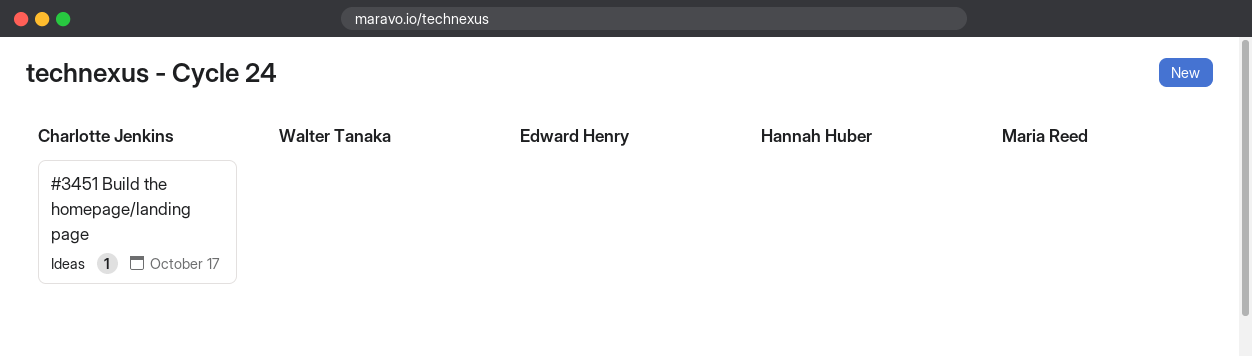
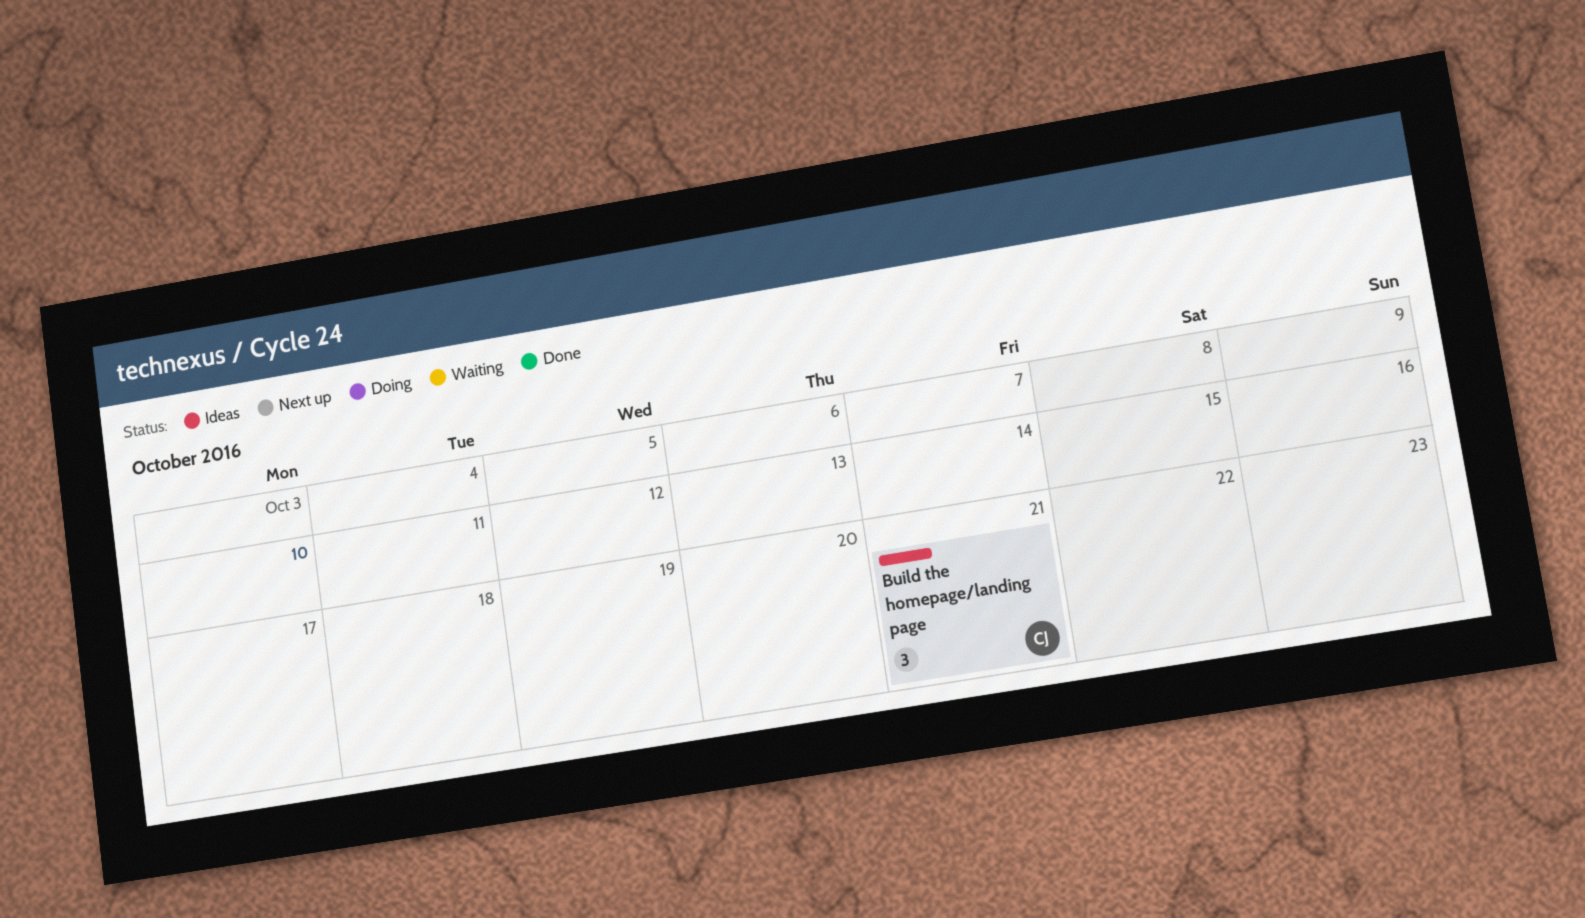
Build the homepage/landing page, estimate: 1 -> 3
Build the homepage/landing page, due: Oct 17 -> Oct 21

